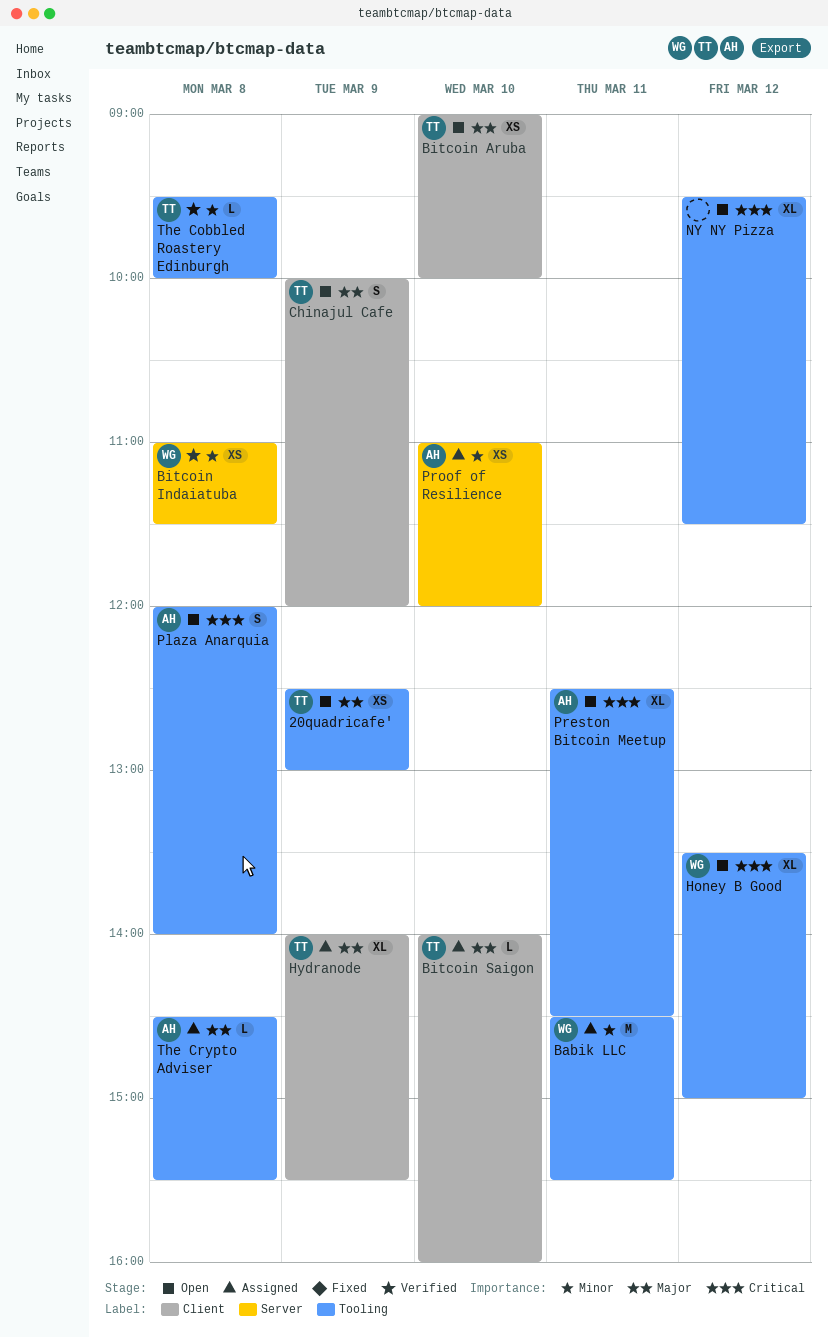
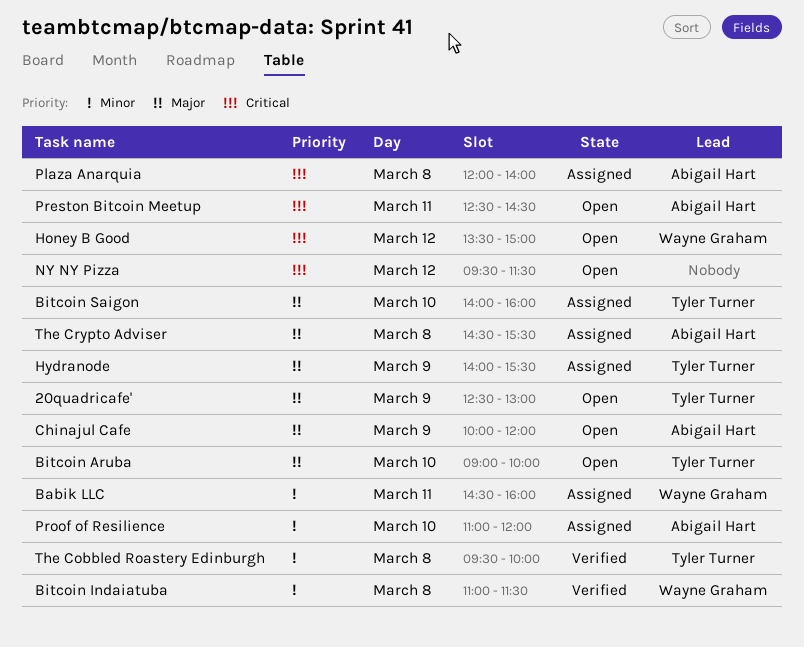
Babik LLC, ends: 15:30 -> 16:00
Chinajul Cafe, owner: Tyler Turner -> Abigail Hart
Plaza Anarquia, status: Open -> Assigned

